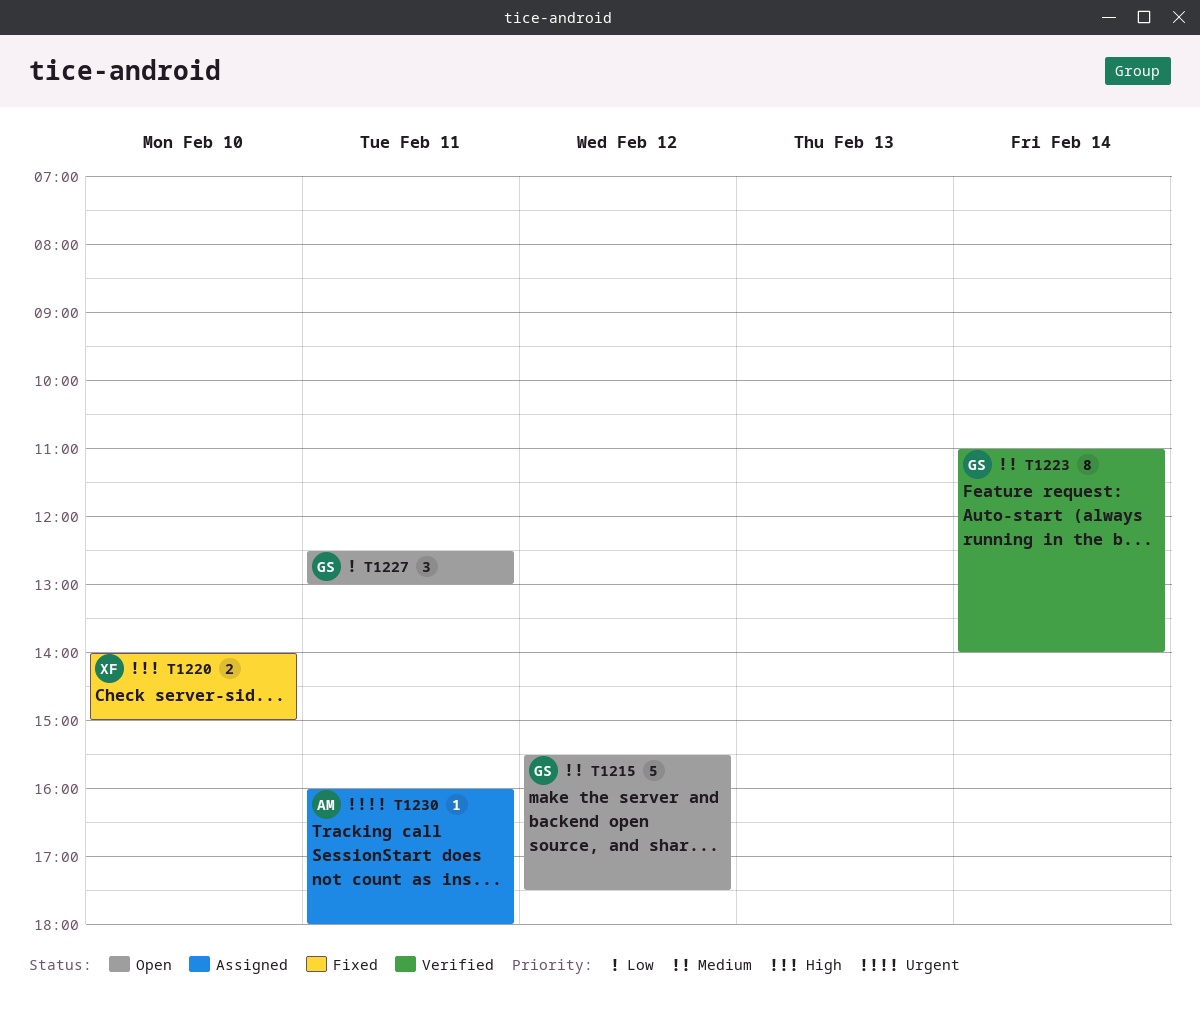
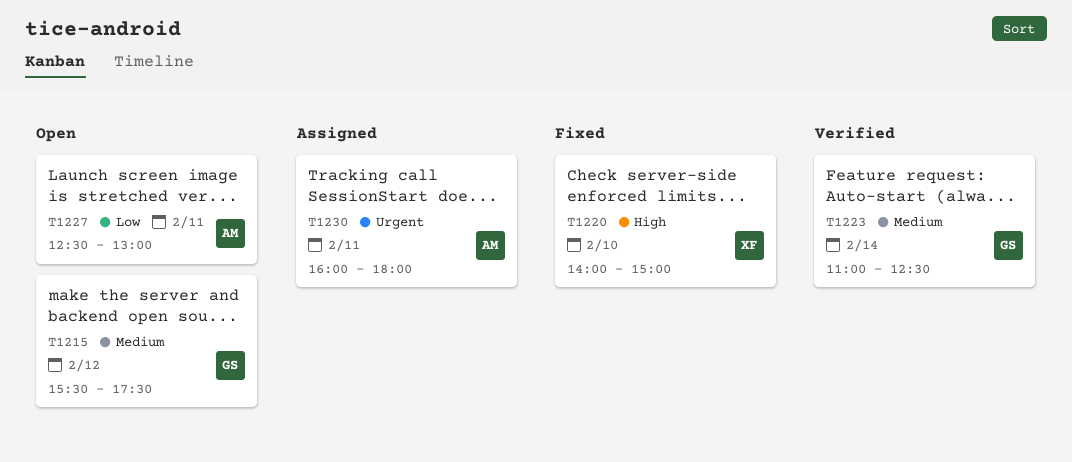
T1223, ends: 14:00 -> 12:30
T1227, owner: GS -> AM

